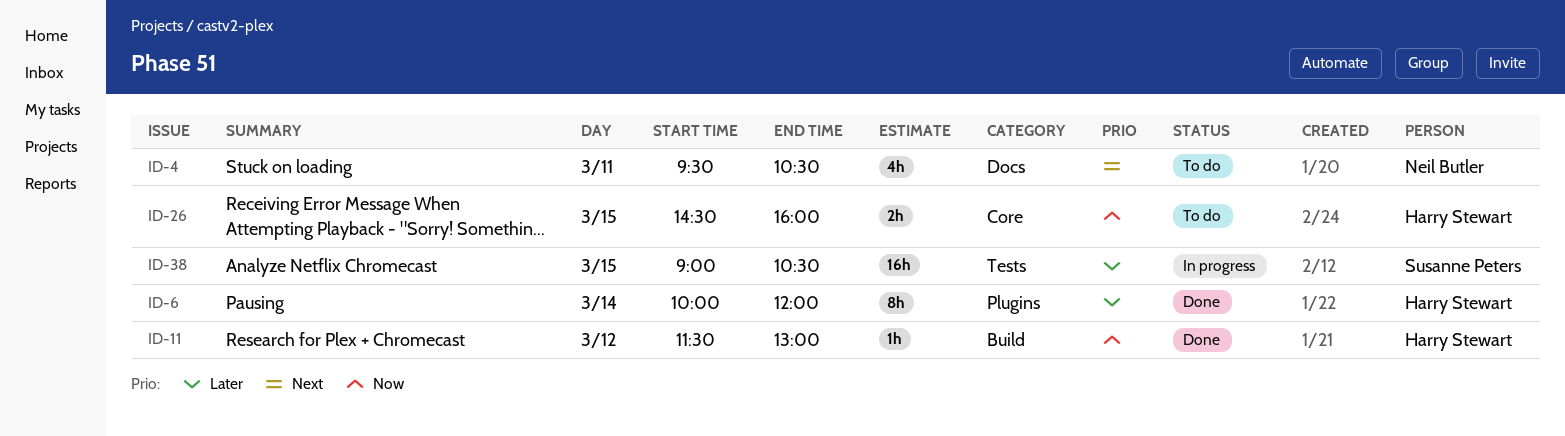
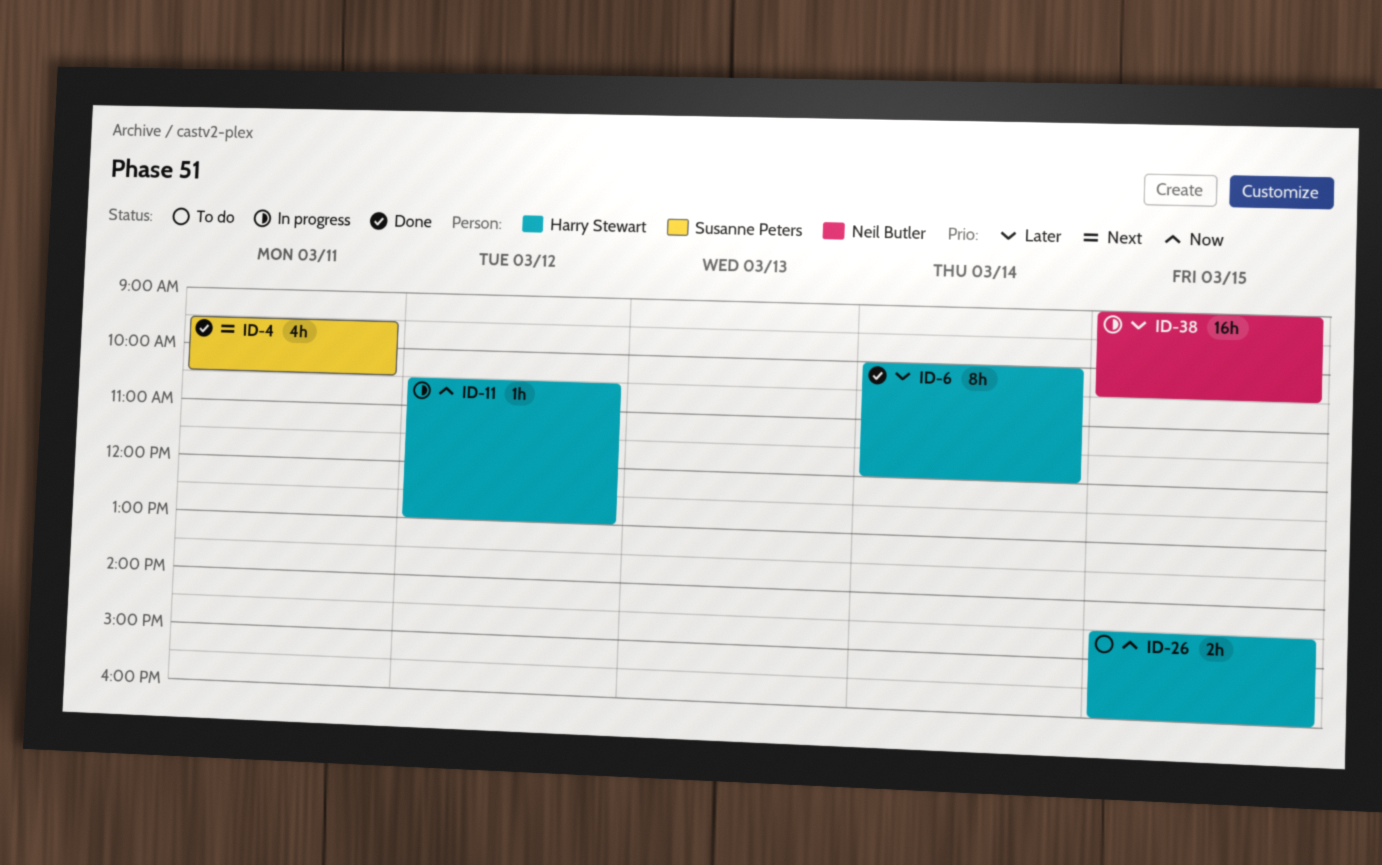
ID-4, status: To do -> Done
ID-4, owner: Neil Butler -> Susanne Peters
ID-11, status: Done -> In progress
ID-11, begins: 11:30 -> 10:30
ID-38, owner: Susanne Peters -> Neil Butler

